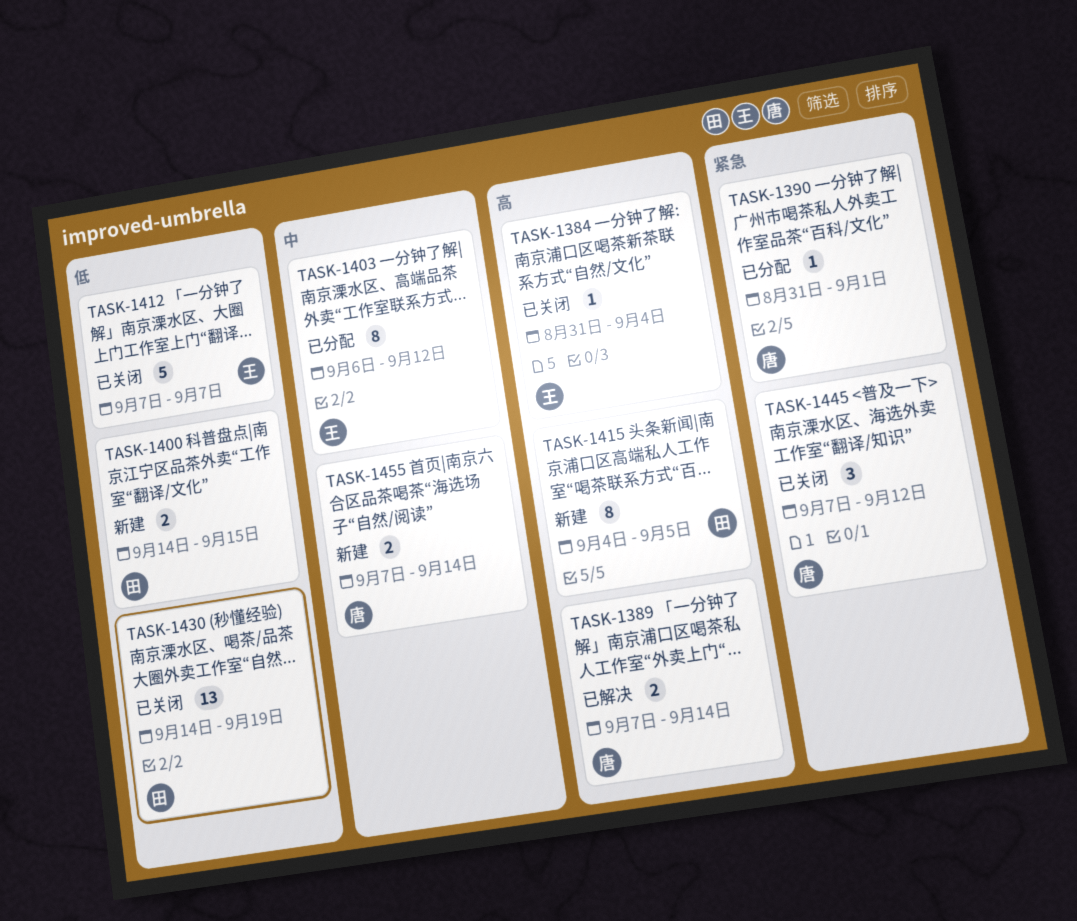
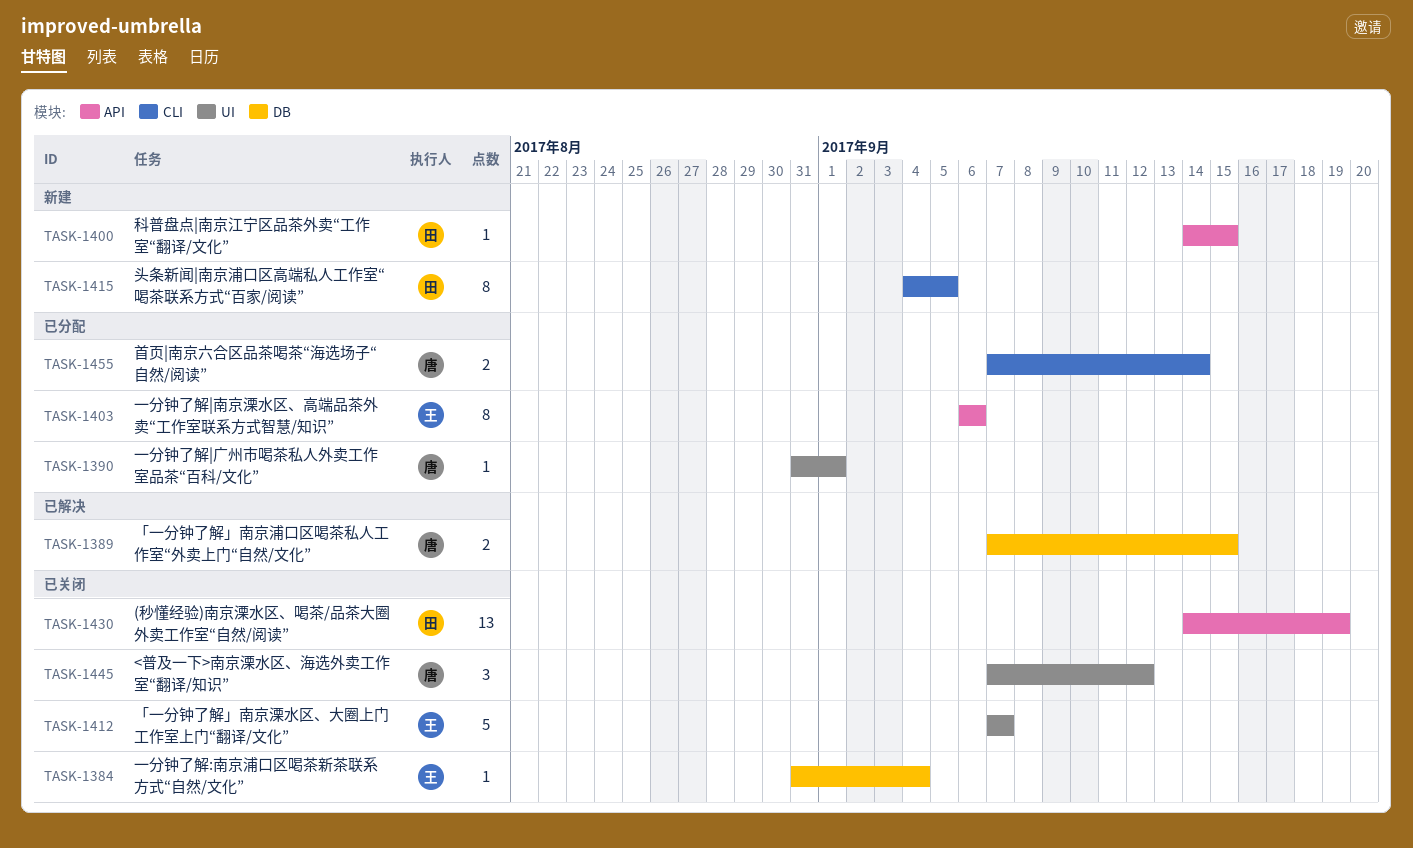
TASK-1389, due: Sep 14 -> Sep 15
TASK-1400, estimate: 2 -> 1
TASK-1403, due: Sep 12 -> Sep 6
TASK-1455, status: 新建 -> 已分配

